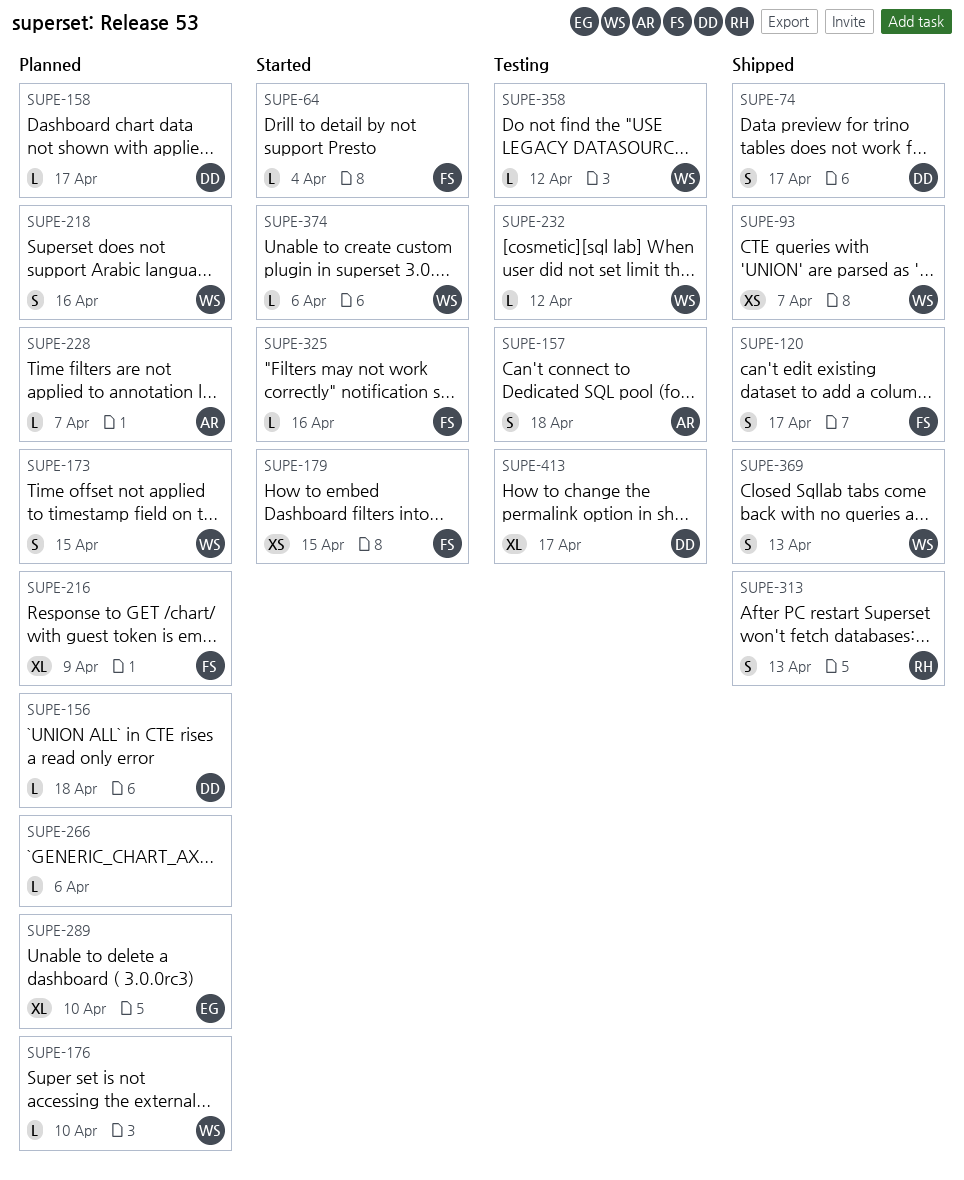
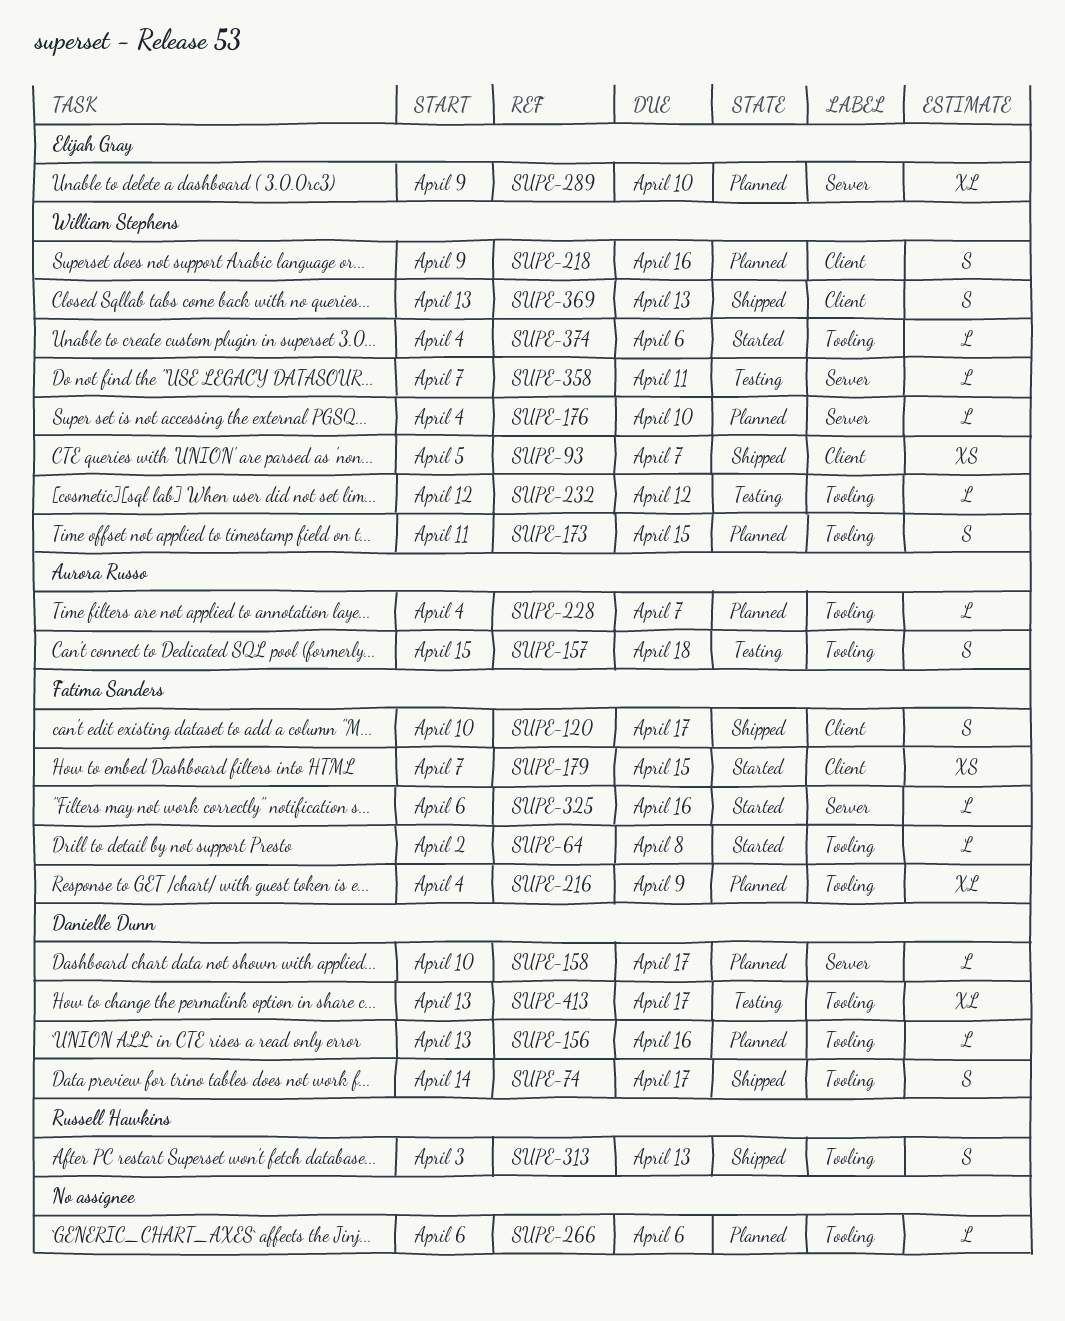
SUPE-64, due: Apr 4 -> Apr 8
SUPE-156, due: Apr 18 -> Apr 16
SUPE-358, due: Apr 12 -> Apr 11

